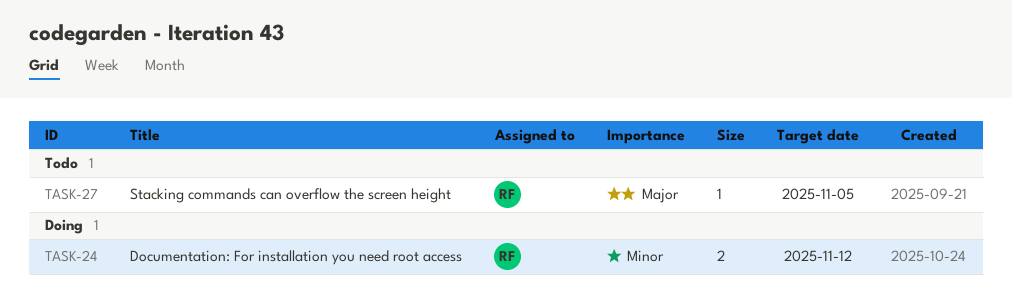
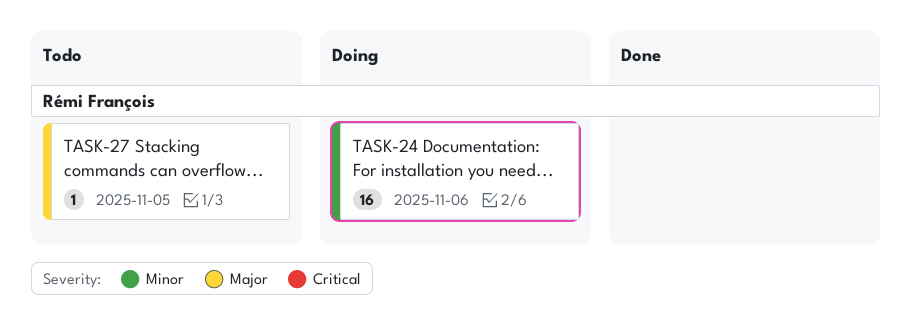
TASK-24, estimate: 2 -> 16
TASK-24, due: Nov 12 -> Nov 6

